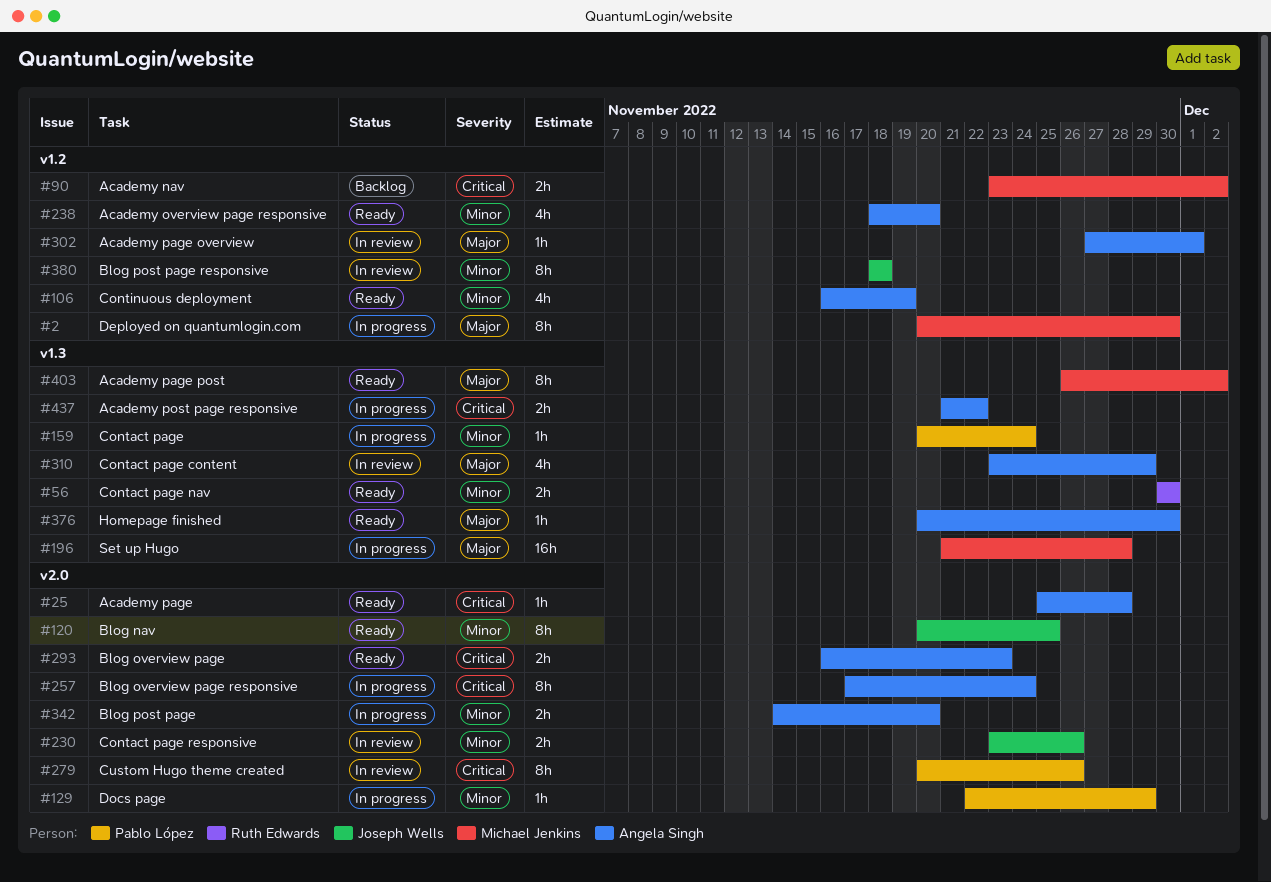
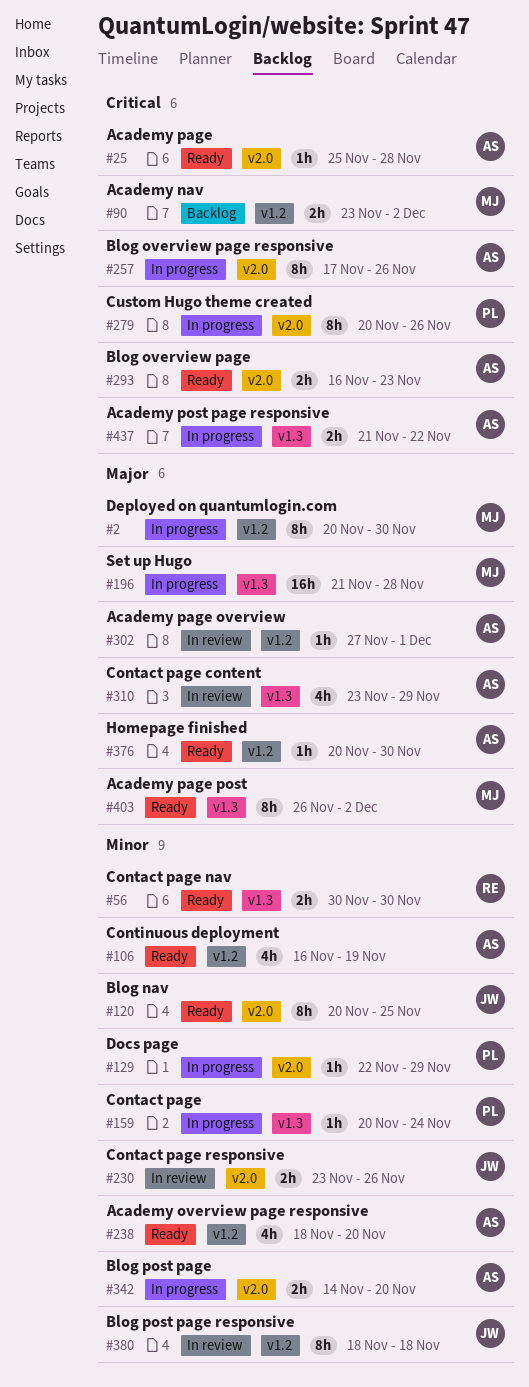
#257, due: Nov 24 -> Nov 26
#279, status: In review -> In progress
#376, label: v1.3 -> v1.2

